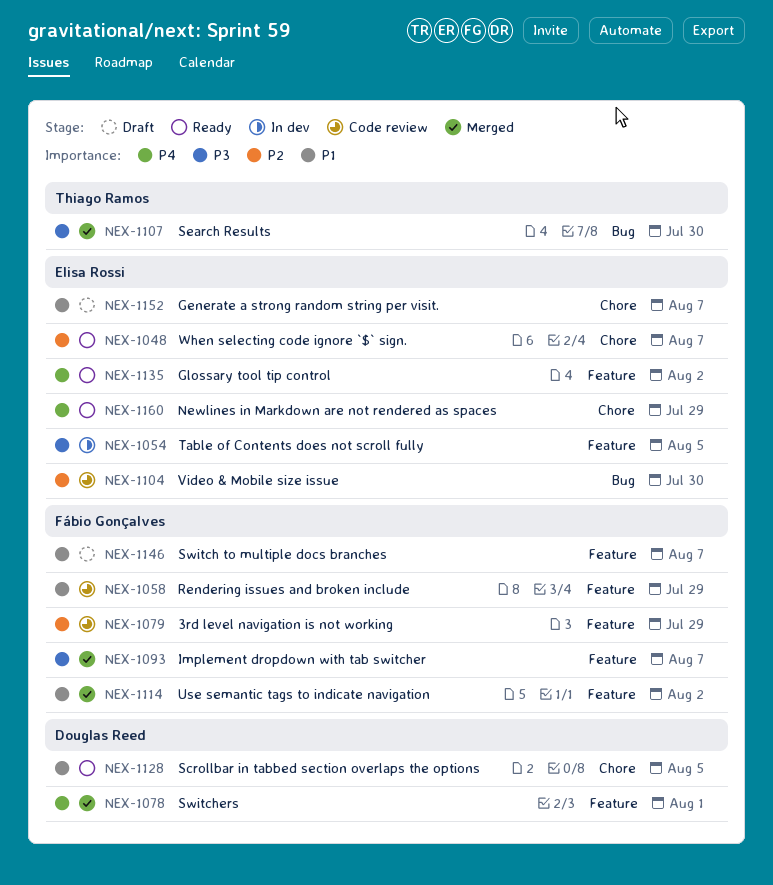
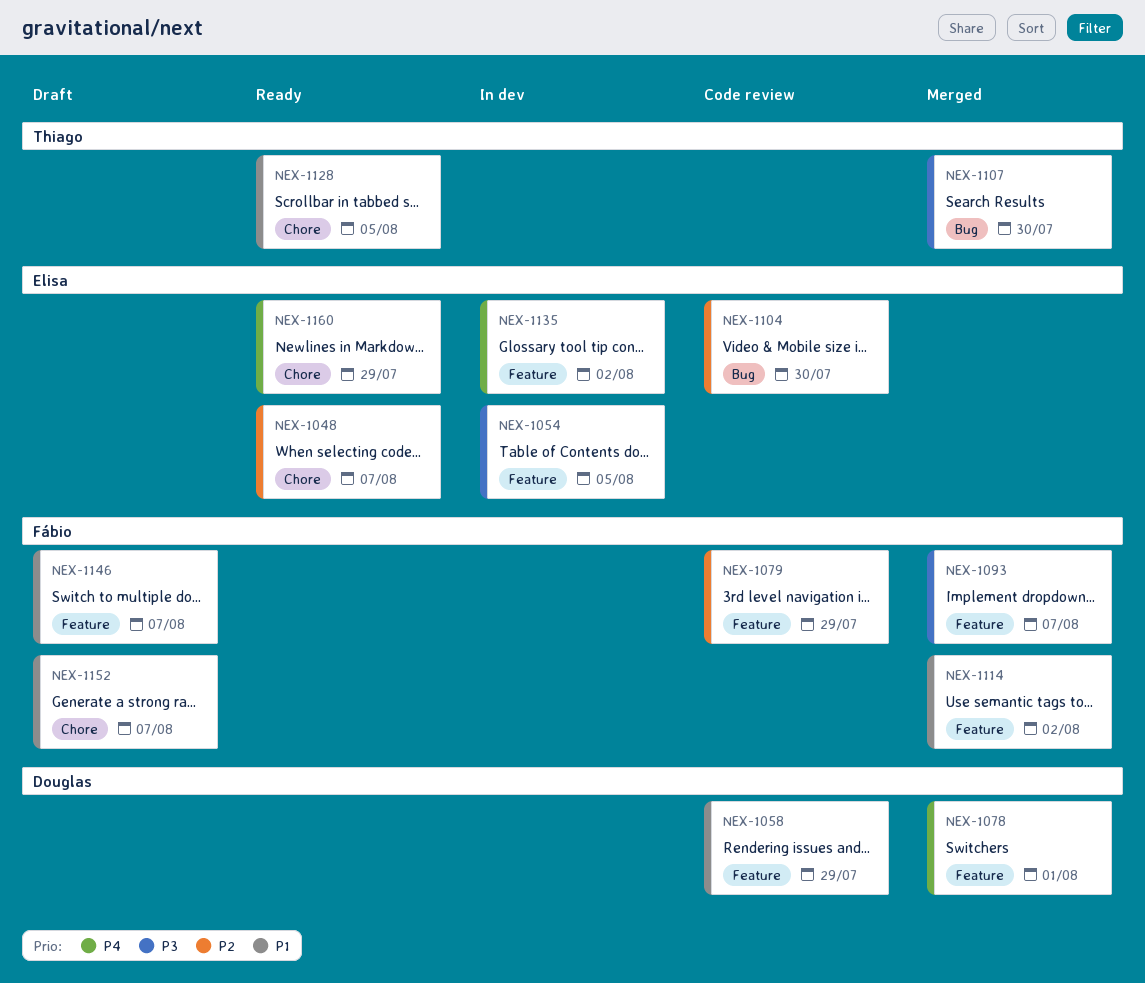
NEX-1058, owner: Fábio Gonçalves -> Douglas Reed
NEX-1128, owner: Douglas Reed -> Thiago Ramos
NEX-1135, status: Ready -> In dev
NEX-1152, owner: Elisa Rossi -> Fábio Gonçalves

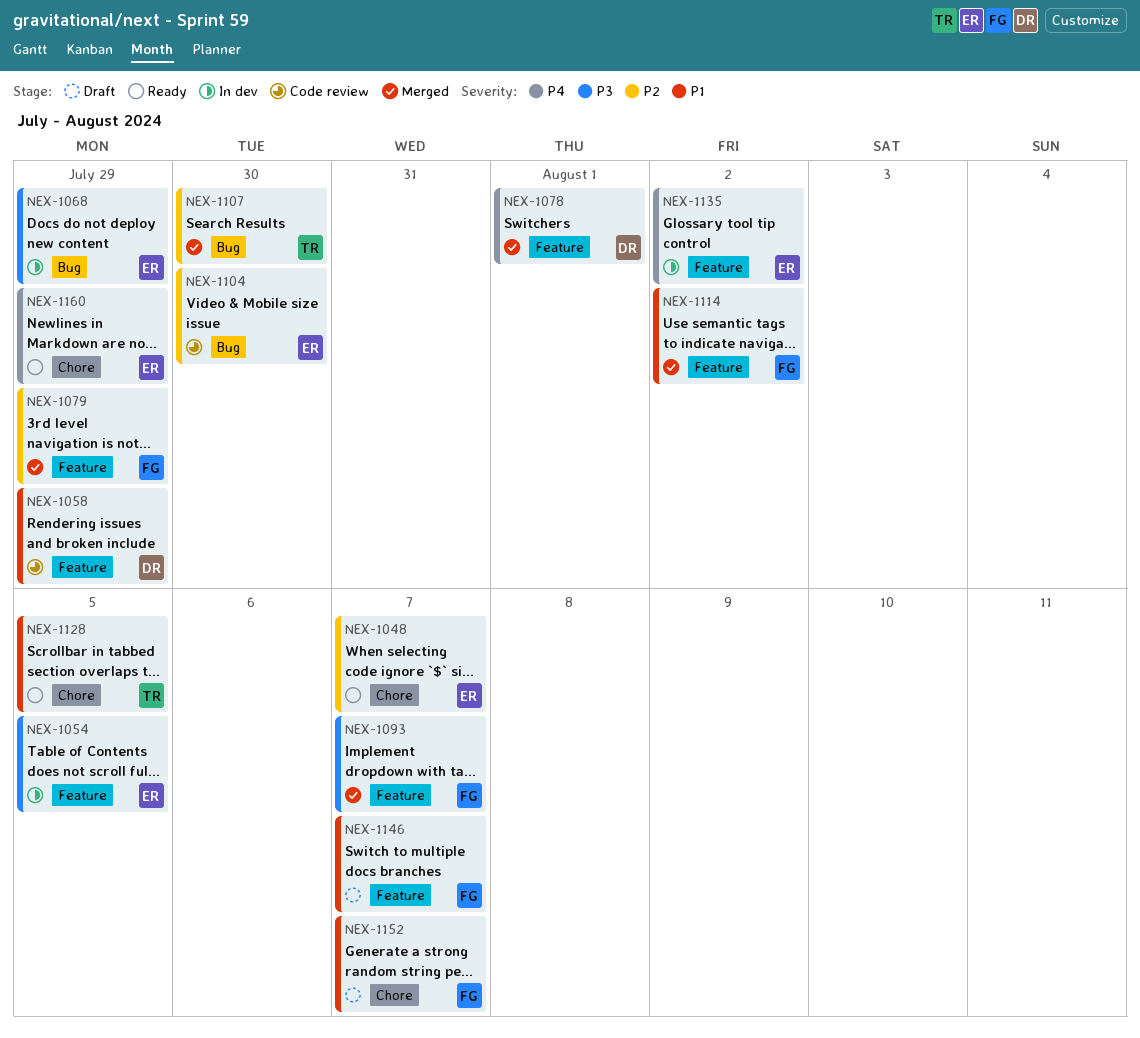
NEX-1068: none -> present
NEX-1079, status: Code review -> Merged
NEX-1107, priority: P3 -> P2

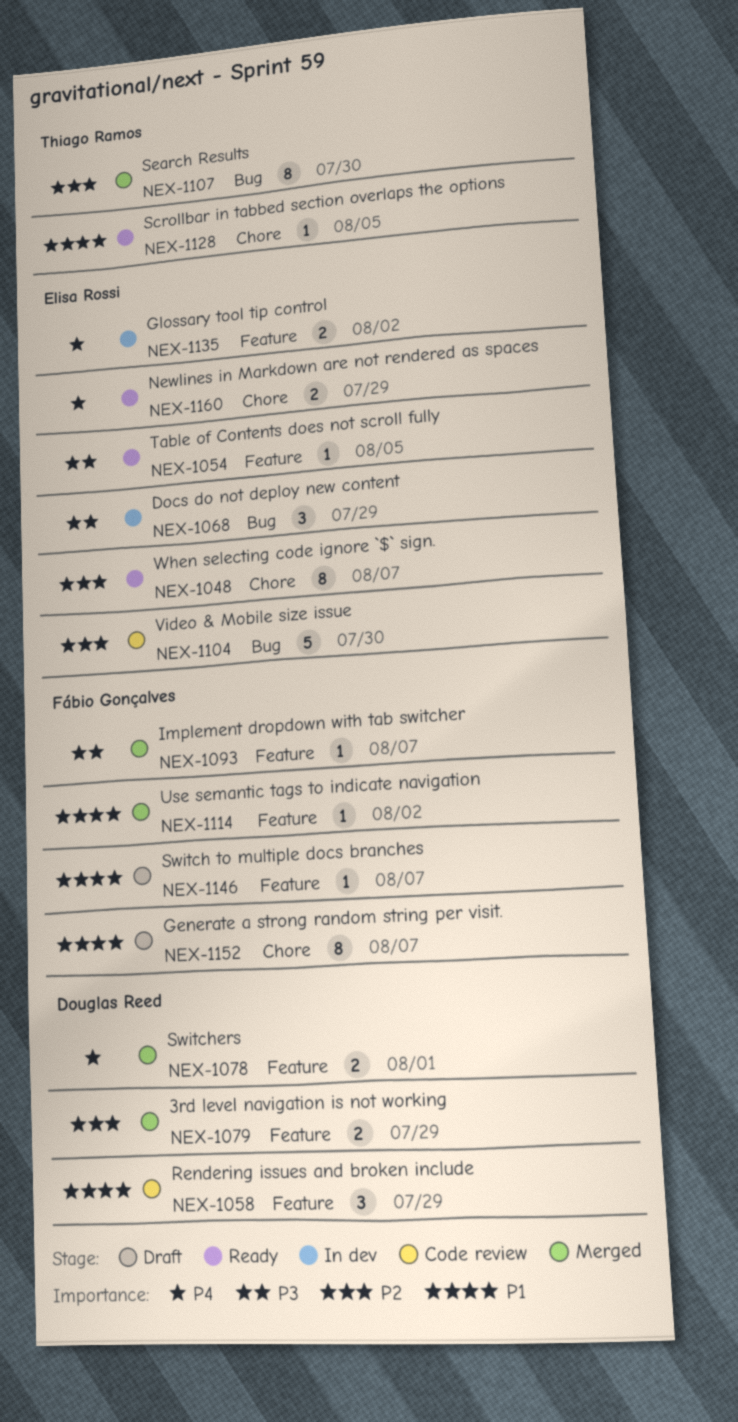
NEX-1054, status: In dev -> Ready
NEX-1079, owner: Fábio Gonçalves -> Douglas Reed

